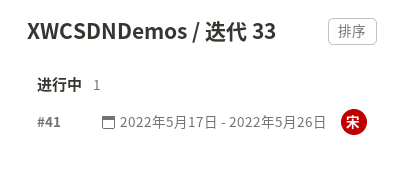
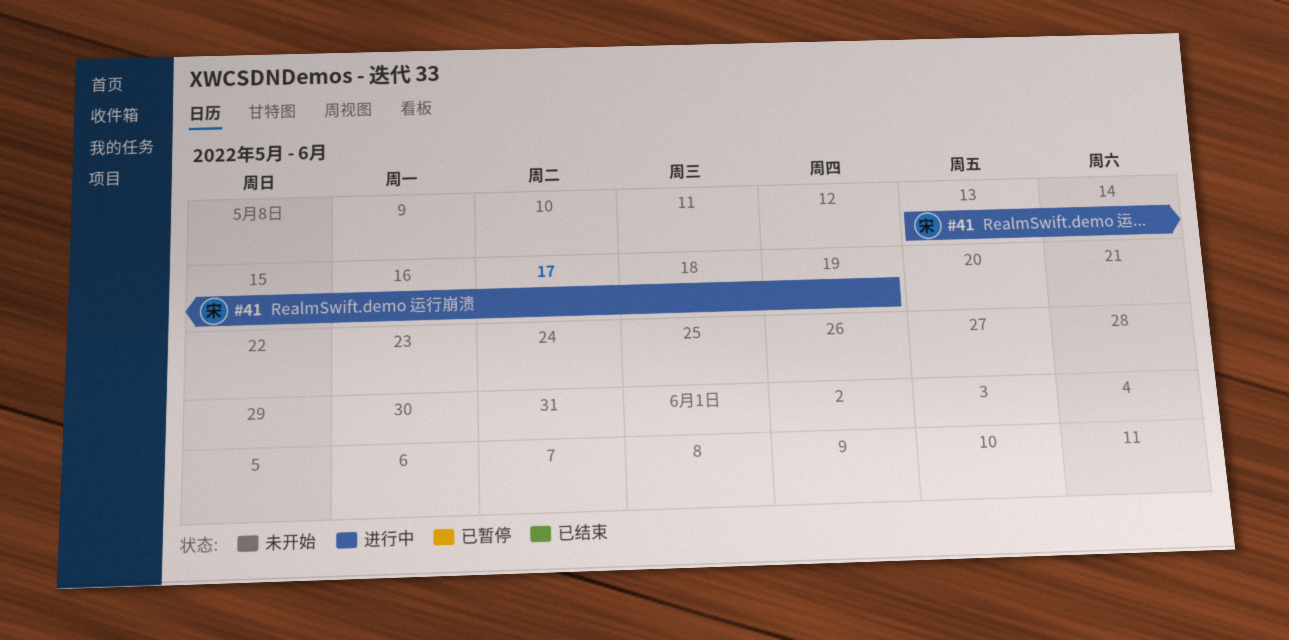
#41, start: May 17 -> May 13
#41, due: May 26 -> May 19

